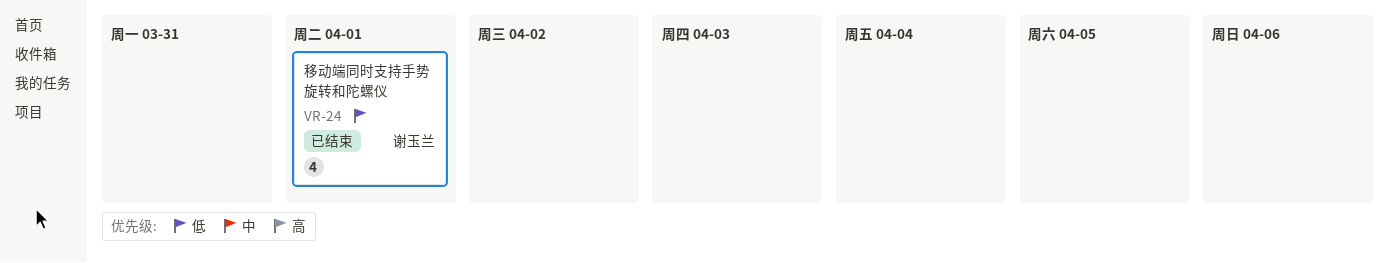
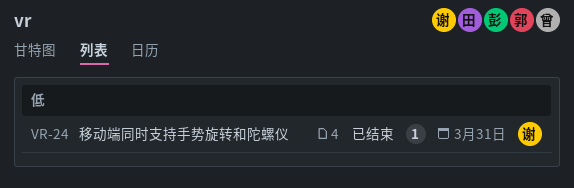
VR-24, estimate: 4 -> 1
VR-24, due: Apr 1 -> Mar 31

